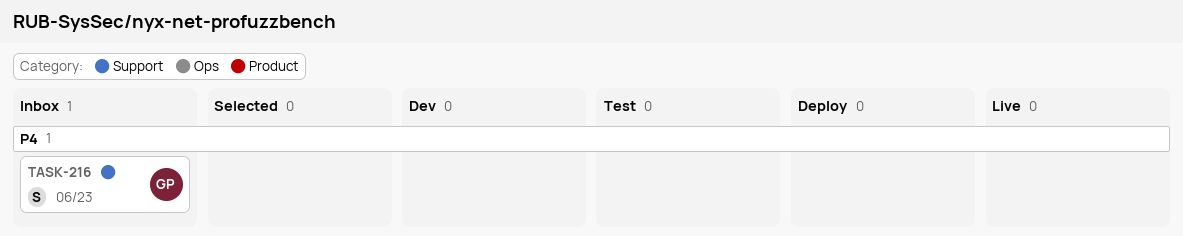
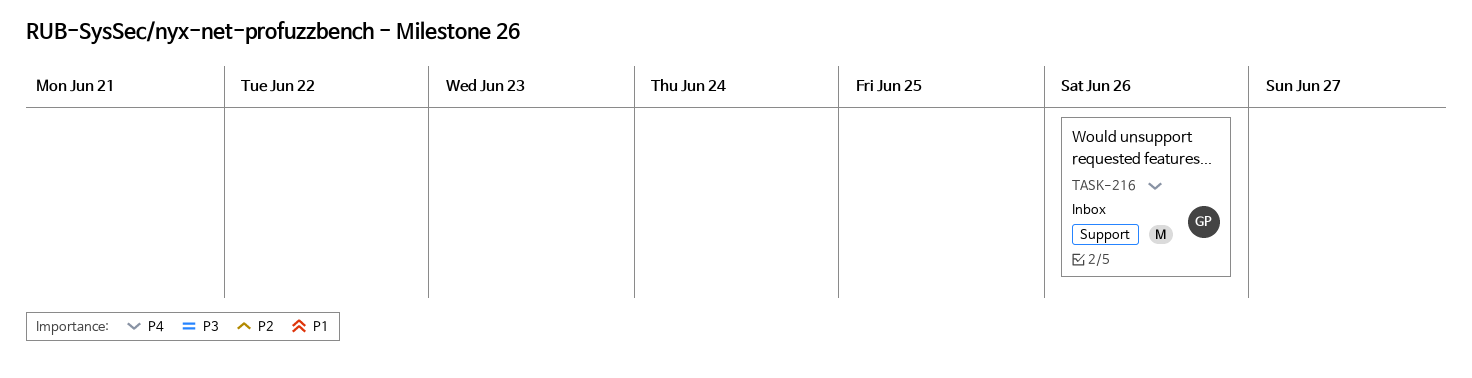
TASK-216, estimate: S -> M
TASK-216, due: Jun 23 -> Jun 26

